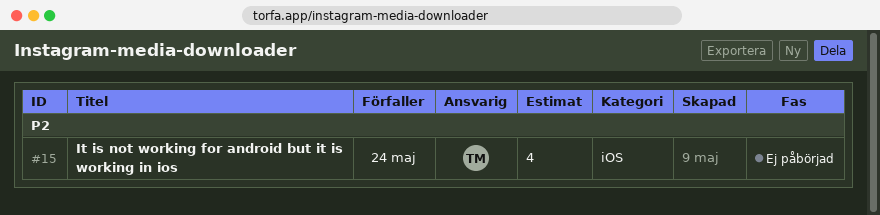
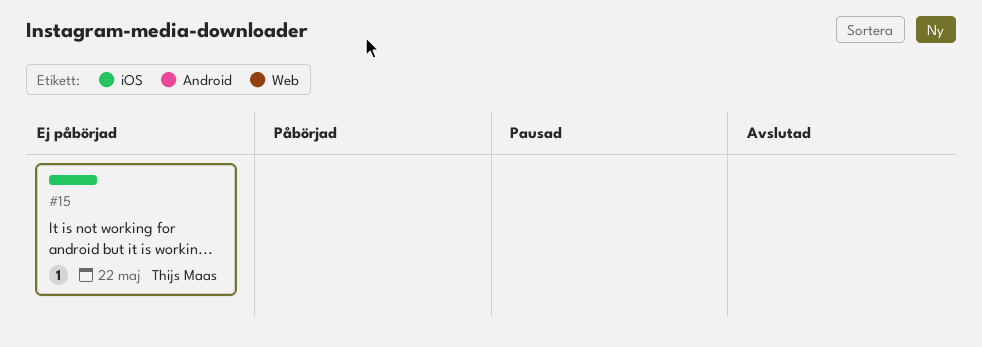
#15, estimate: 4 -> 1
#15, due: May 24 -> May 22

